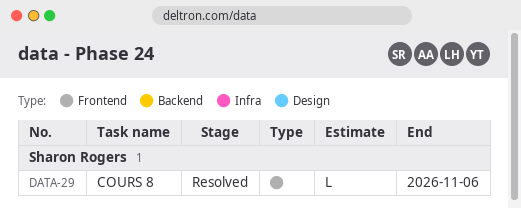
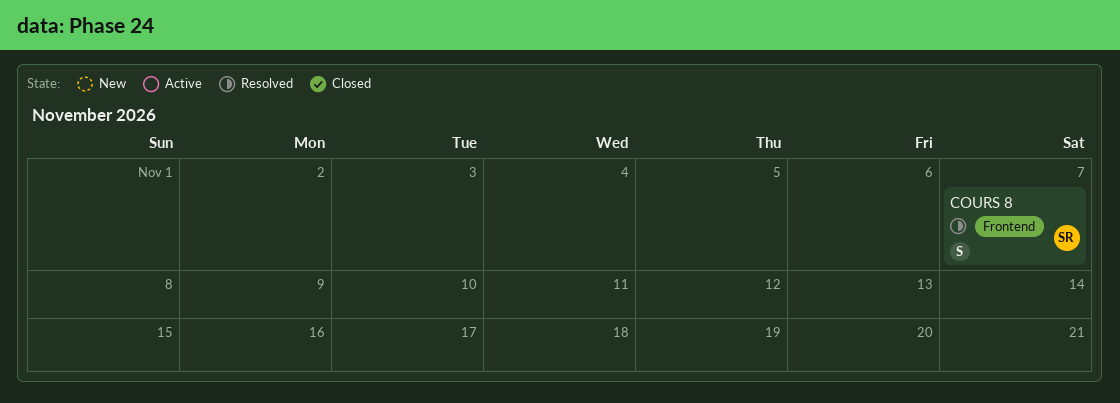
COURS 8, estimate: L -> S
COURS 8, due: Nov 6 -> Nov 7

